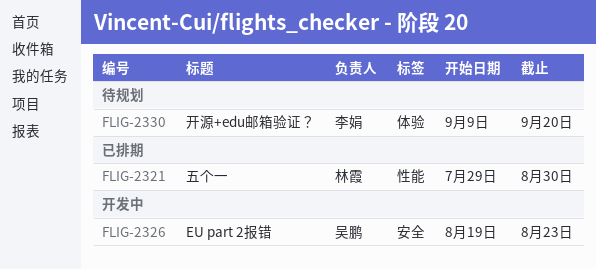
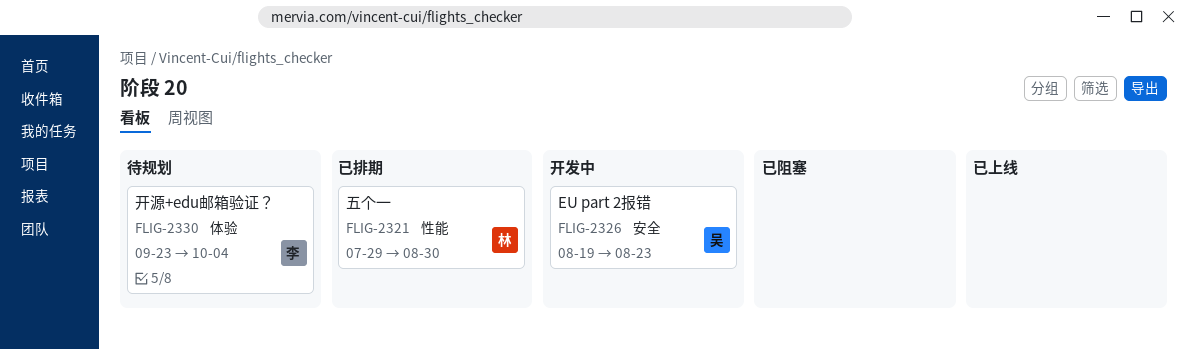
FLIG-2330, start: Sep 9 -> Sep 23
FLIG-2330, due: Sep 20 -> Oct 4

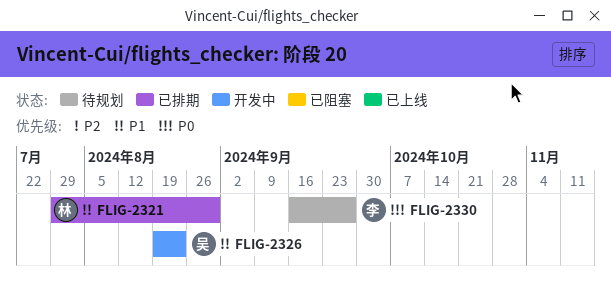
FLIG-2330, start: Sep 23 -> Sep 16
FLIG-2330, due: Oct 4 -> Sep 27

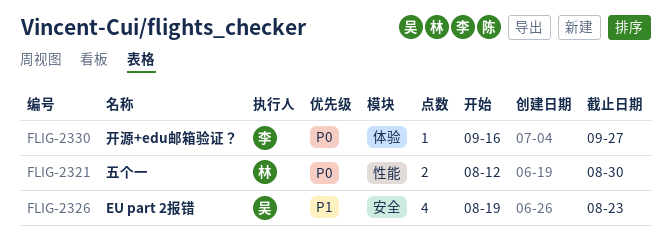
FLIG-2321, priority: P1 -> P0
FLIG-2321, start: Jul 29 -> Aug 12

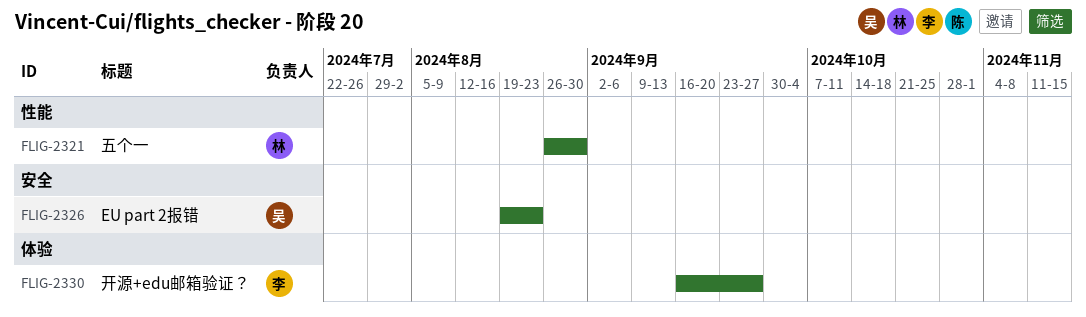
FLIG-2321, start: Aug 12 -> Aug 26

